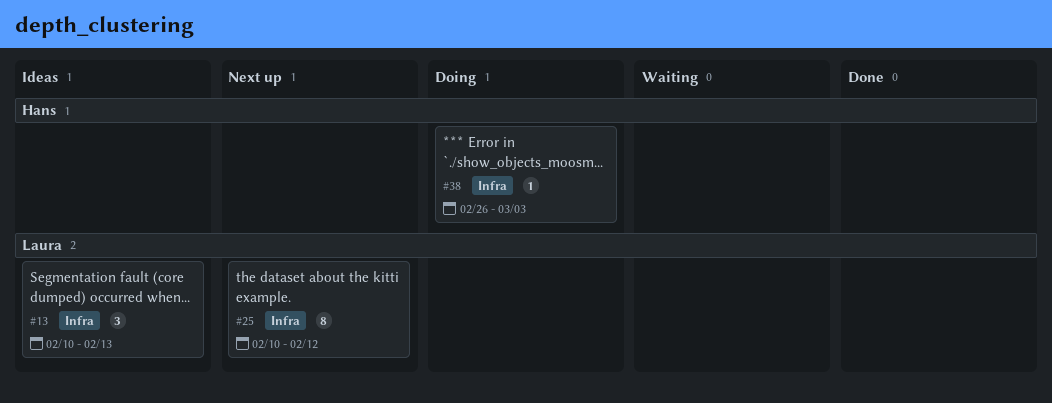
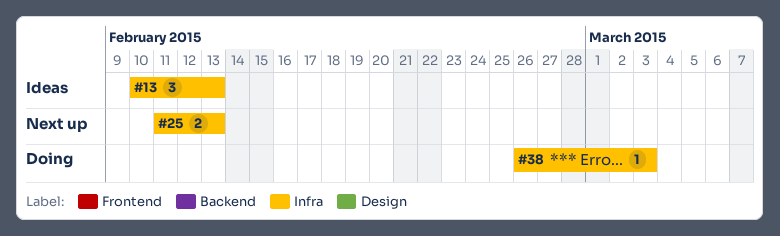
#25, estimate: 8 -> 2
#25, start: Feb 10 -> Feb 11
#25, due: Feb 12 -> Feb 13

